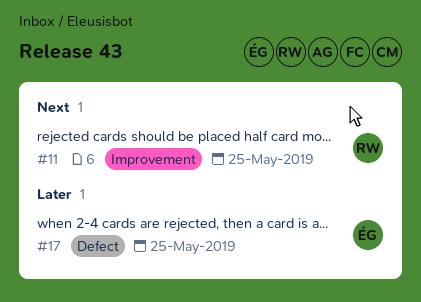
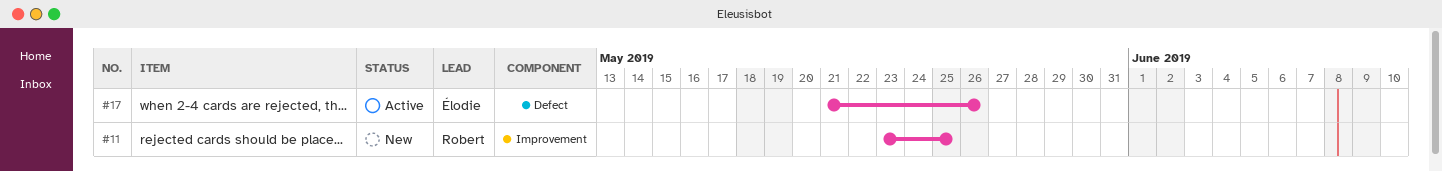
#17, due: May 25 -> May 26

